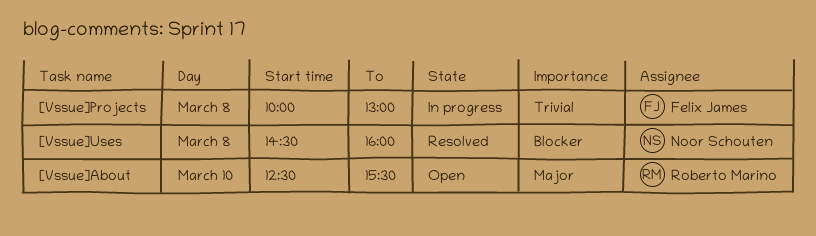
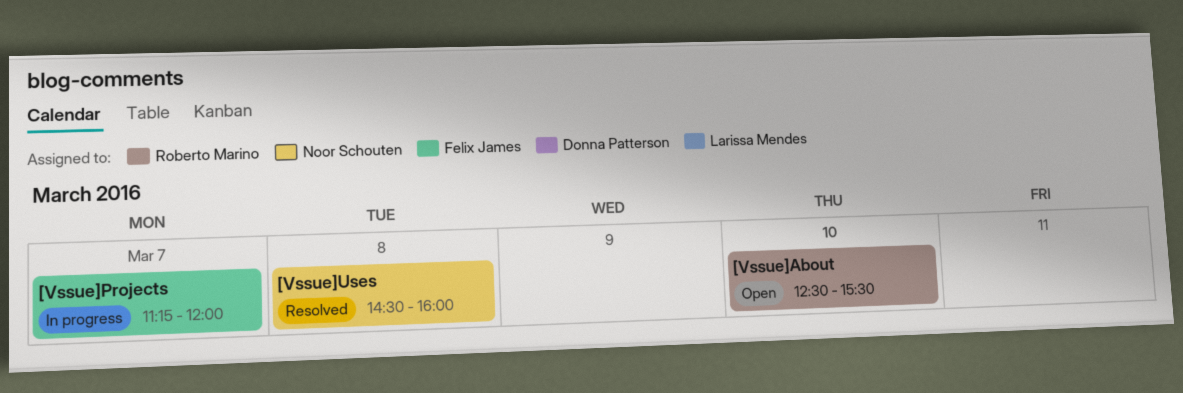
[Vssue]Projects, day: Mar 8 -> Mar 7
[Vssue]Projects, begins: 10:00 -> 11:15
[Vssue]Projects, ends: 13:00 -> 12:00

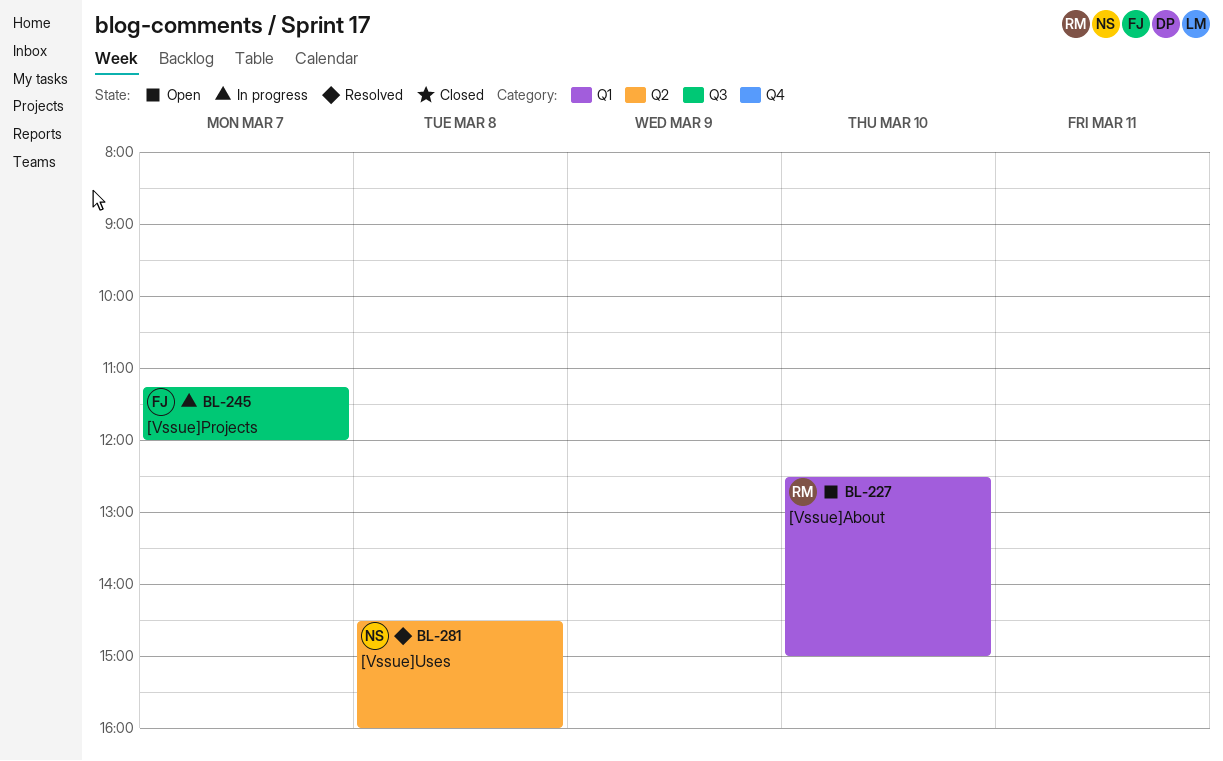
[Vssue]About, ends: 15:30 -> 15:00

